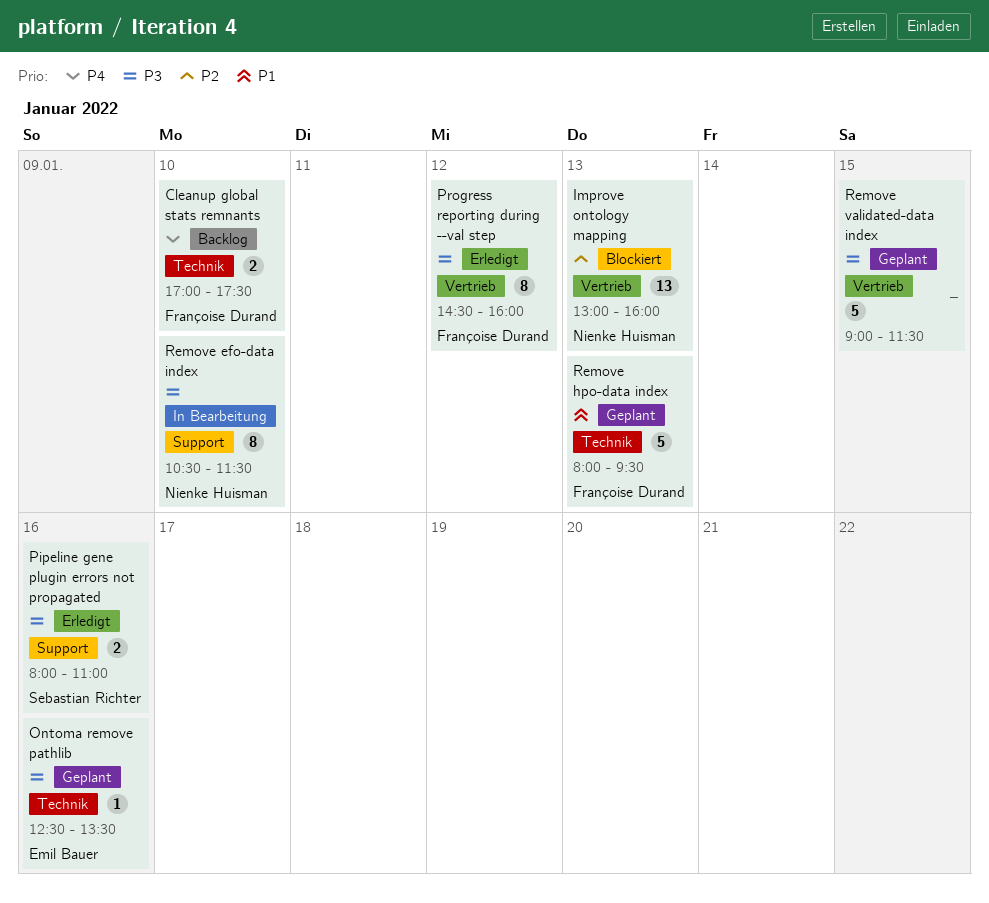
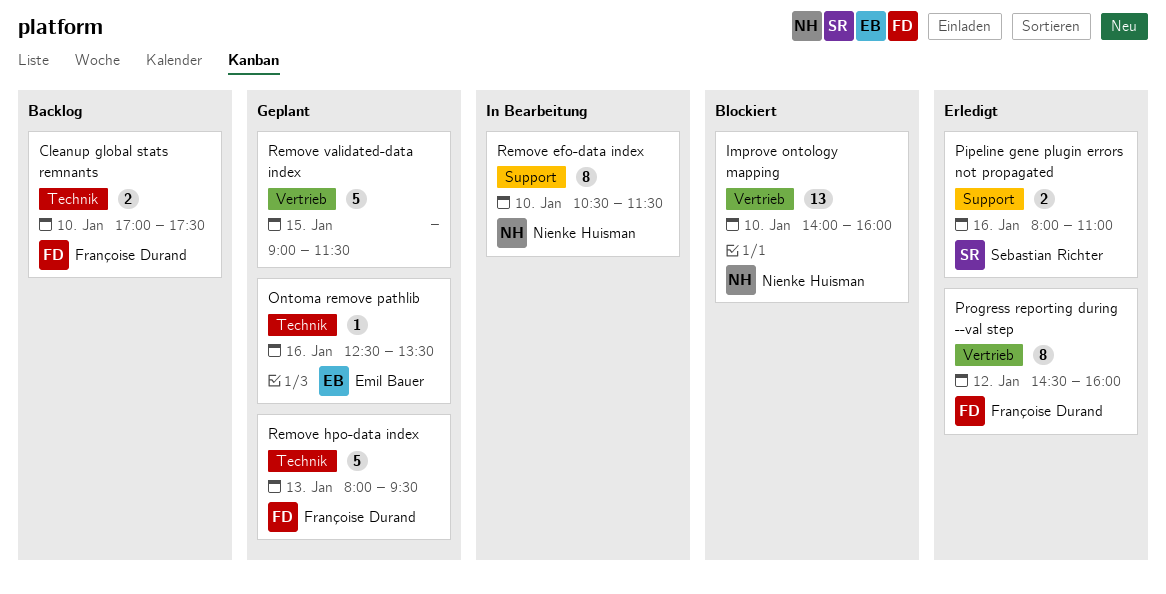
Improve ontology mapping, day: Jan 13 -> Jan 10
Improve ontology mapping, begins: 13:00 -> 14:00

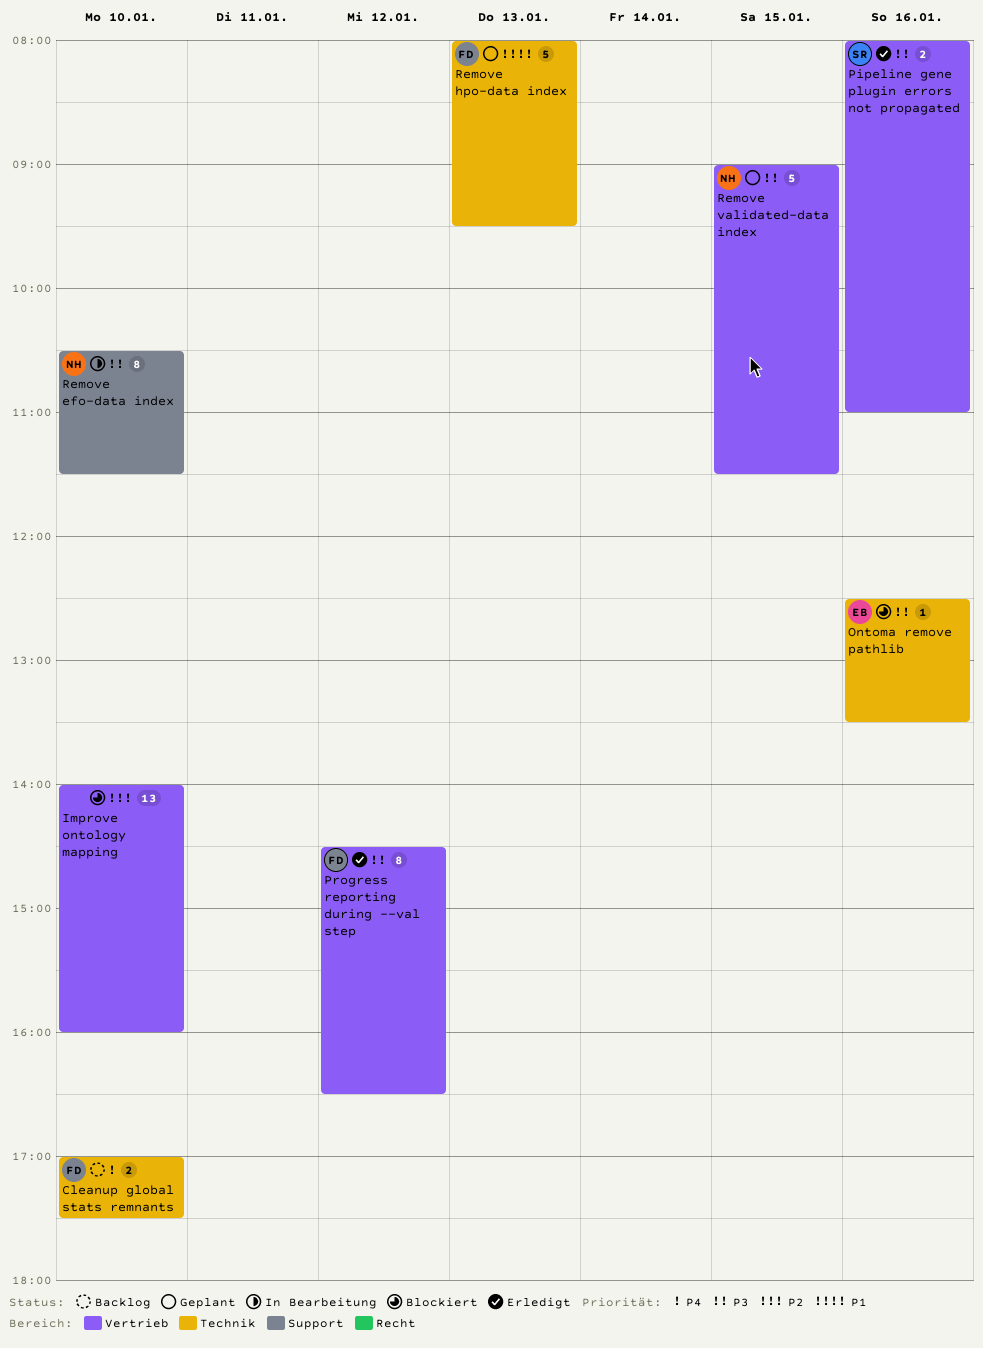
Improve ontology mapping, owner: Nienke Huisman -> none
Ontoma remove pathlib, status: Geplant -> Blockiert
Pipeline gene plugin errors not propagated, label: Support -> Vertrieb
Progress reporting during --val step, ends: 16:00 -> 16:30
Remove validated-data index, owner: none -> Nienke Huisman

